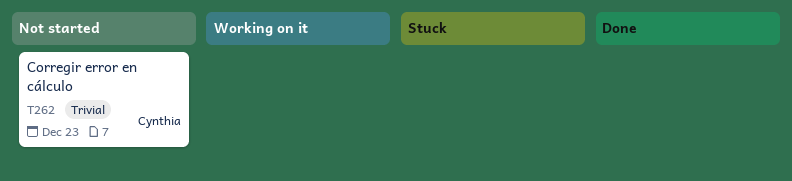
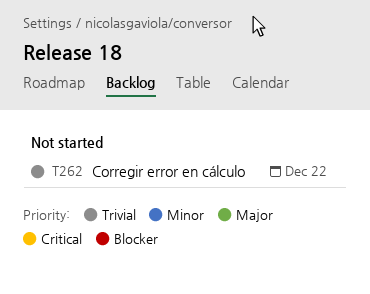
T262, due: Dec 23 -> Dec 22

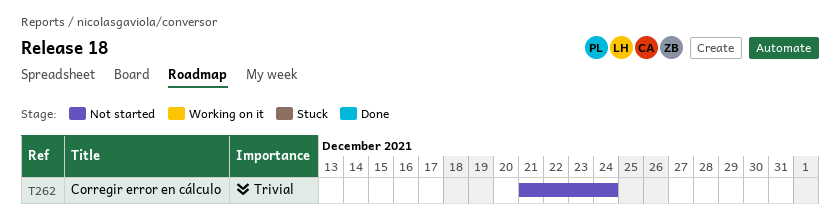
T262, due: Dec 22 -> Dec 24

